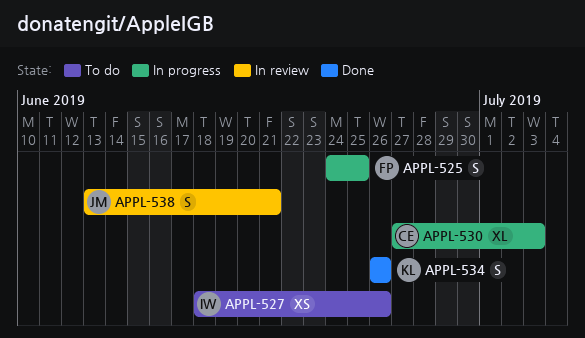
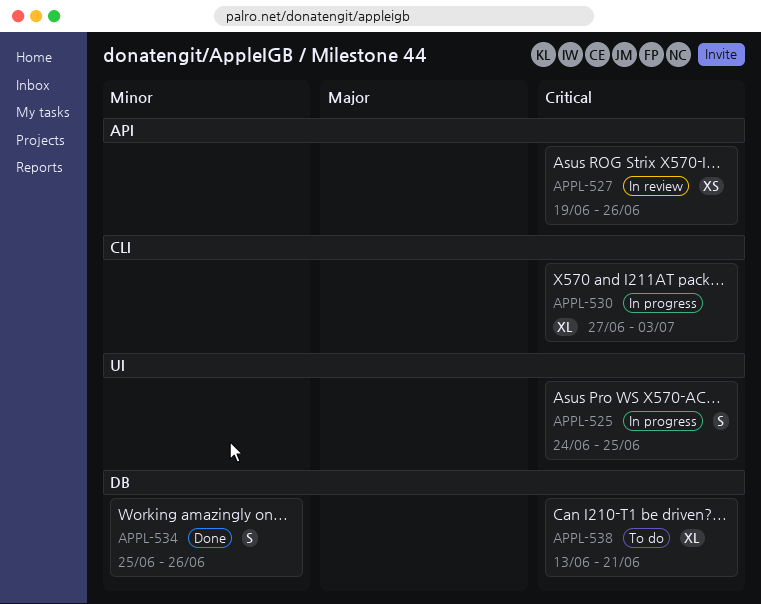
APPL-527, status: To do -> In review
APPL-527, start: Jun 18 -> Jun 19
APPL-534, start: Jun 26 -> Jun 25
APPL-538, status: In review -> To do
APPL-538, estimate: S -> XL

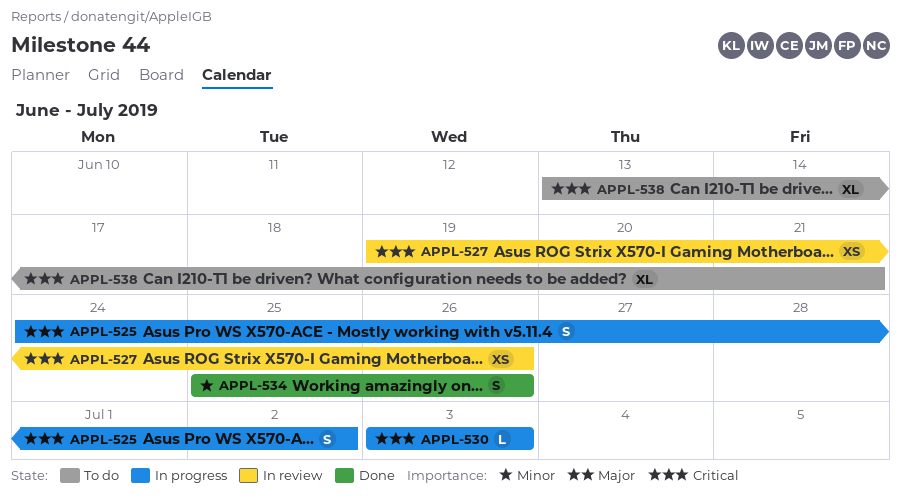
APPL-525, due: Jun 25 -> Jul 2
APPL-530, estimate: XL -> L
APPL-530, start: Jun 27 -> Jul 3

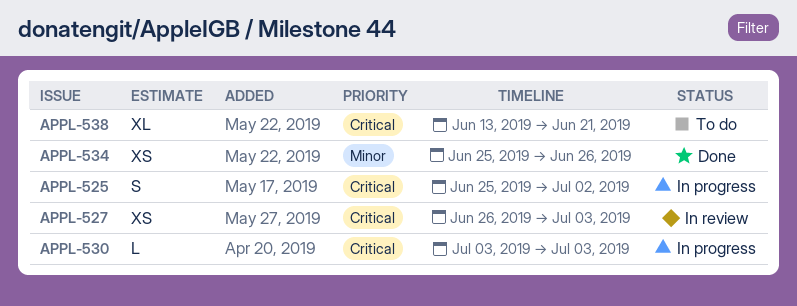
APPL-525, start: Jun 24 -> Jun 25
APPL-527, start: Jun 19 -> Jun 26
APPL-527, due: Jun 26 -> Jul 3
APPL-534, estimate: S -> XS

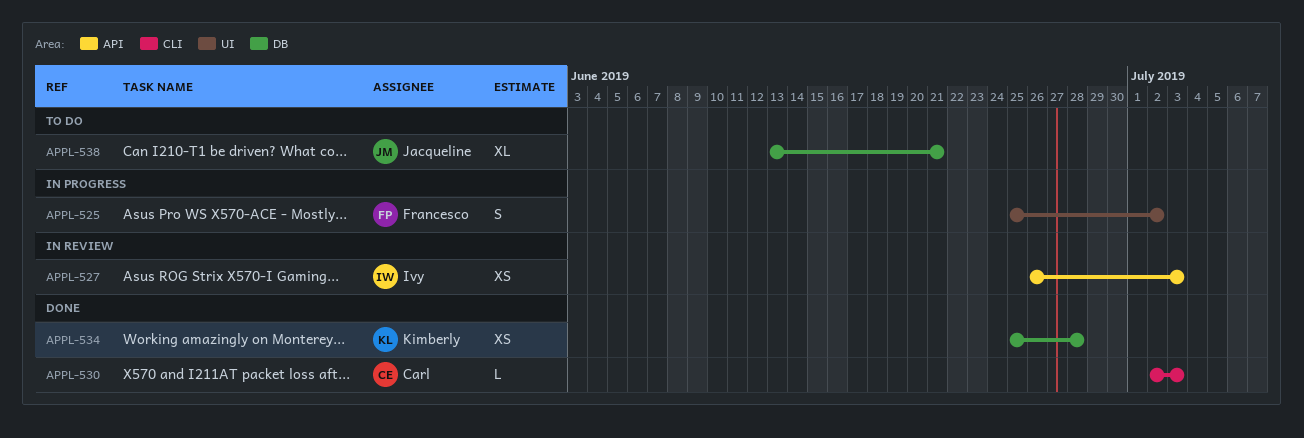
APPL-530, status: In progress -> Done
APPL-530, start: Jul 3 -> Jul 2
APPL-534, due: Jun 26 -> Jun 28

